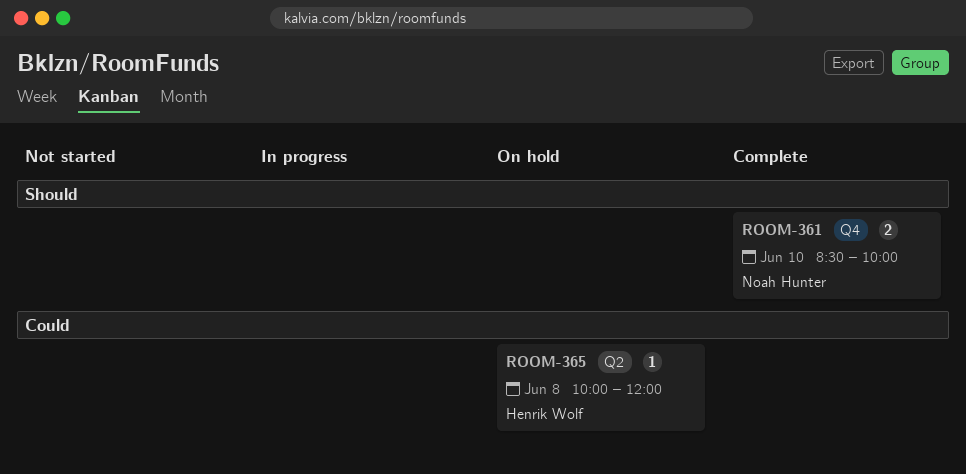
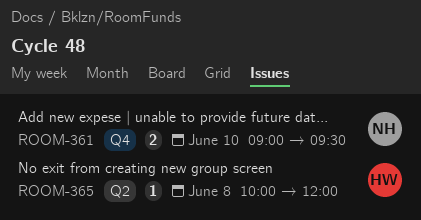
ROOM-361, begins: 08:30 -> 09:00
ROOM-361, ends: 10:00 -> 09:30

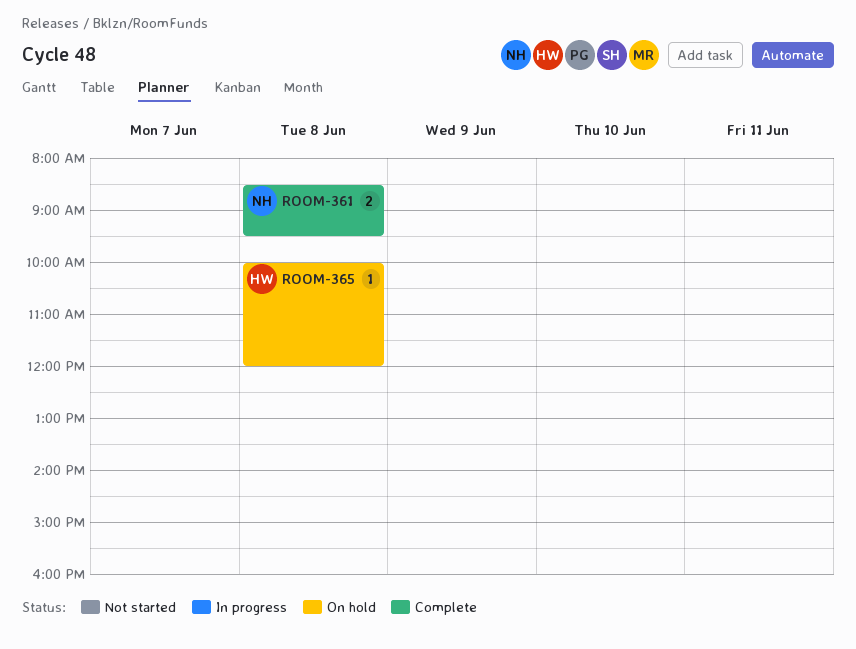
ROOM-361, day: Jun 10 -> Jun 8
ROOM-361, begins: 09:00 -> 08:30

